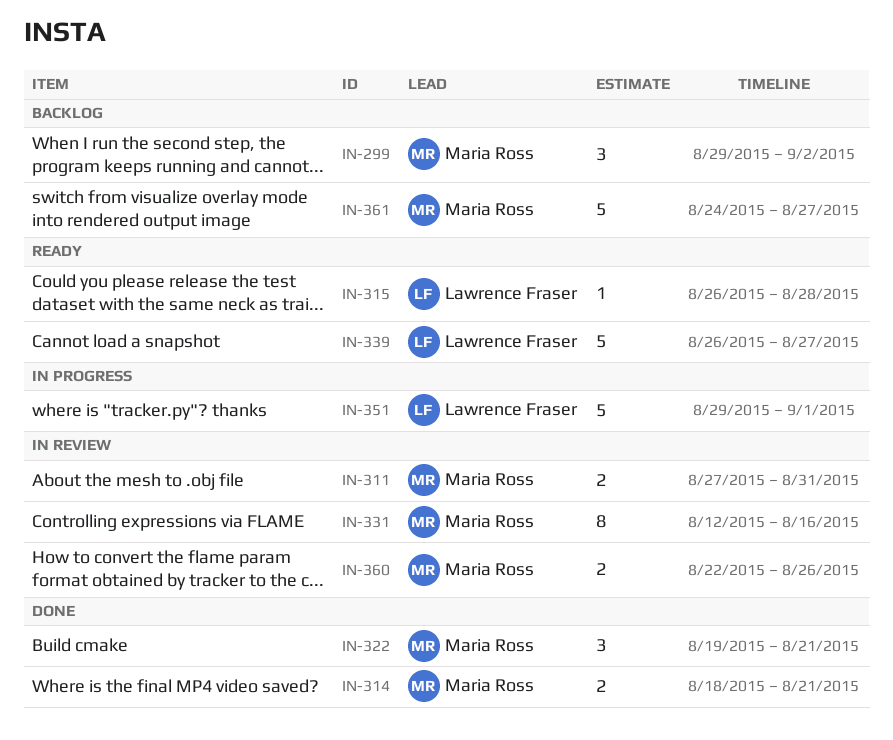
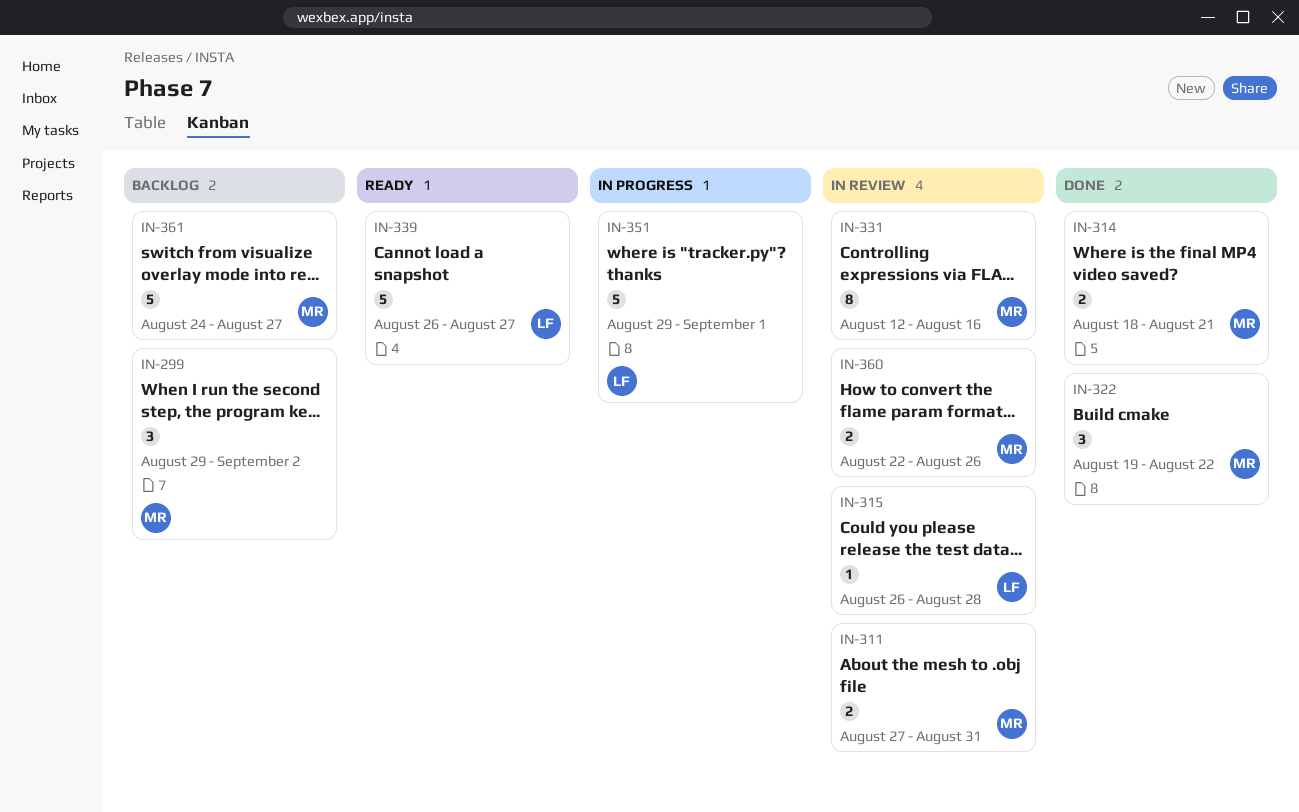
IN-315, status: Ready -> In review
IN-322, due: Aug 21 -> Aug 22

